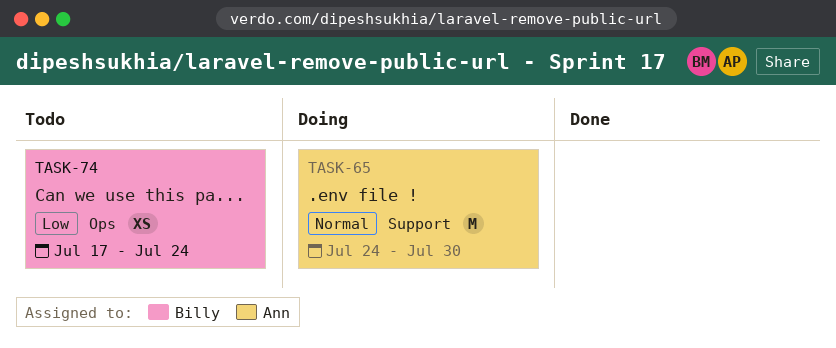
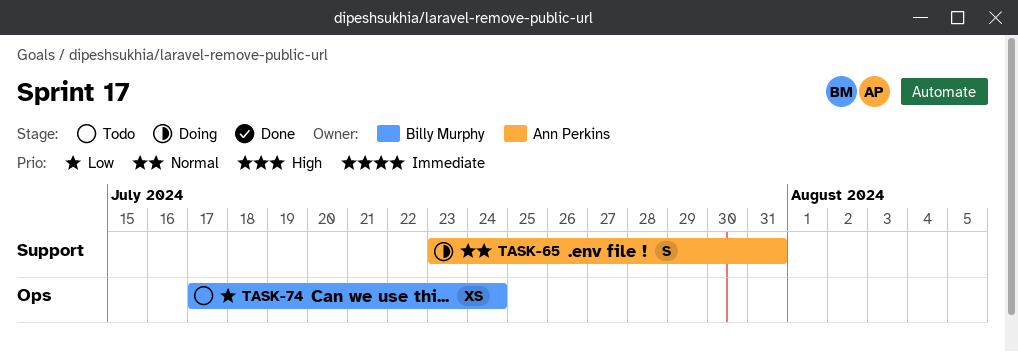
TASK-65, estimate: M -> S
TASK-65, start: Jul 24 -> Jul 23
TASK-65, due: Jul 30 -> Jul 31

